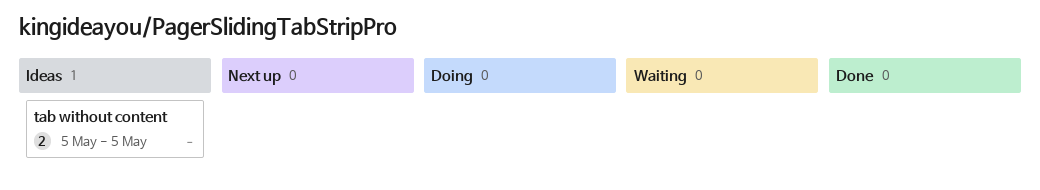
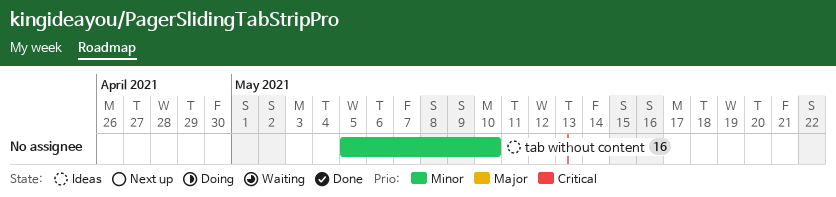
tab without content, estimate: 2 -> 16
tab without content, due: May 5 -> May 10

